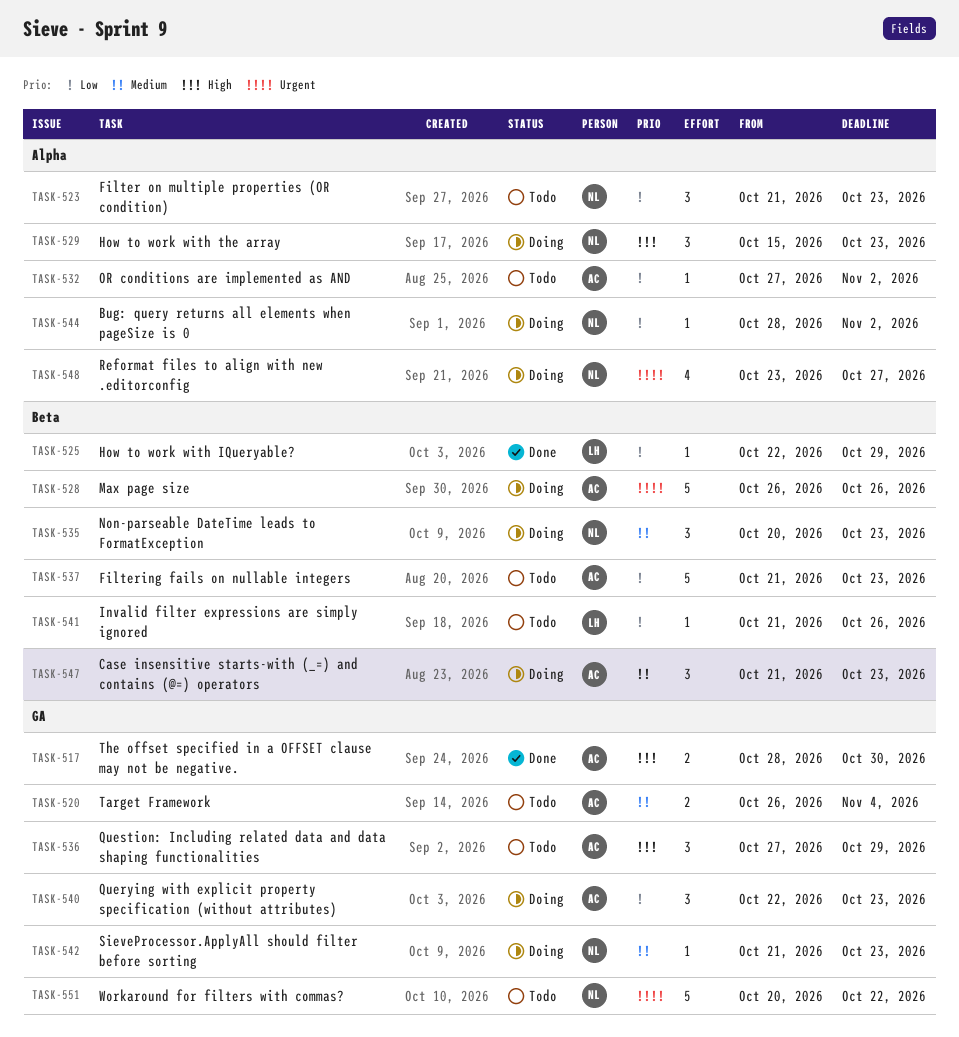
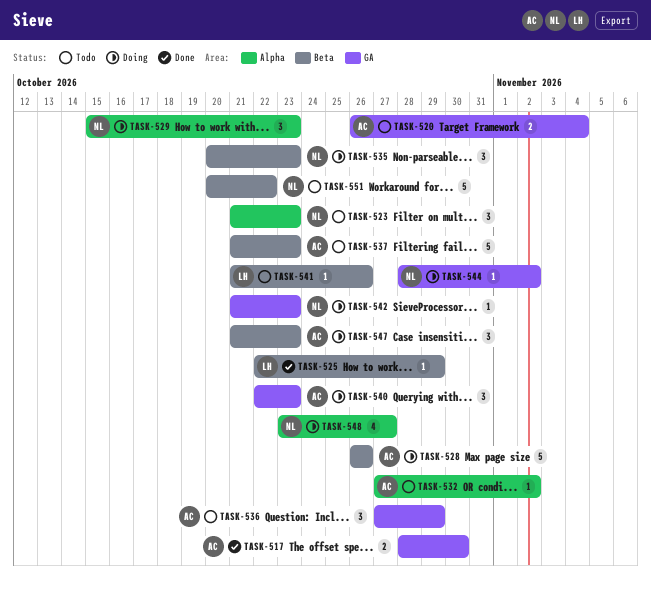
TASK-544, label: Alpha -> GA
TASK-551, label: GA -> Beta

